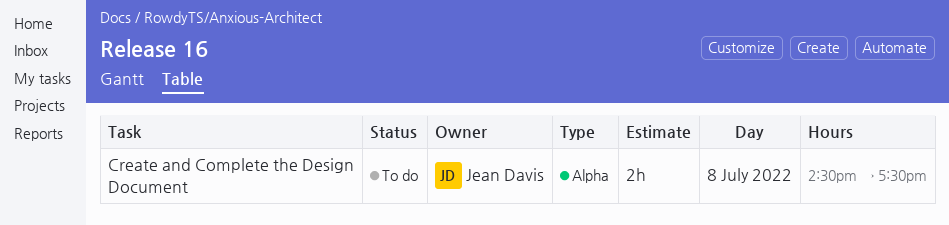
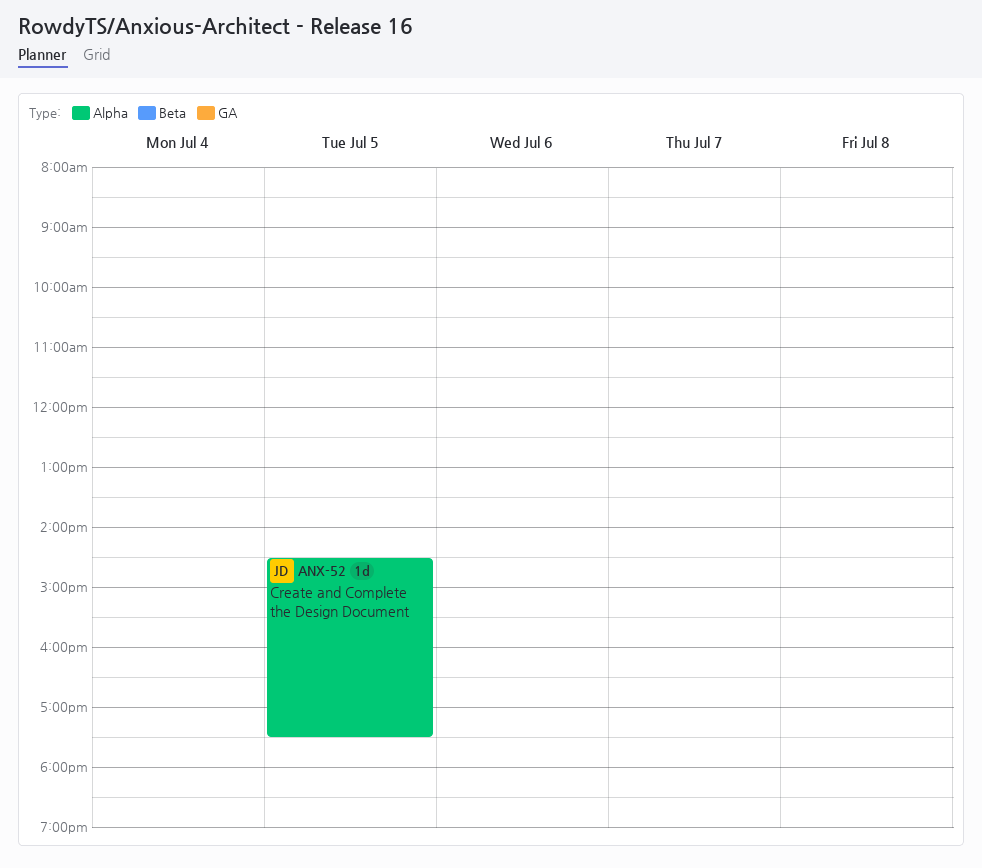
Create and Complete the Design Document, estimate: 2h -> 1d
Create and Complete the Design Document, day: Jul 8 -> Jul 5

